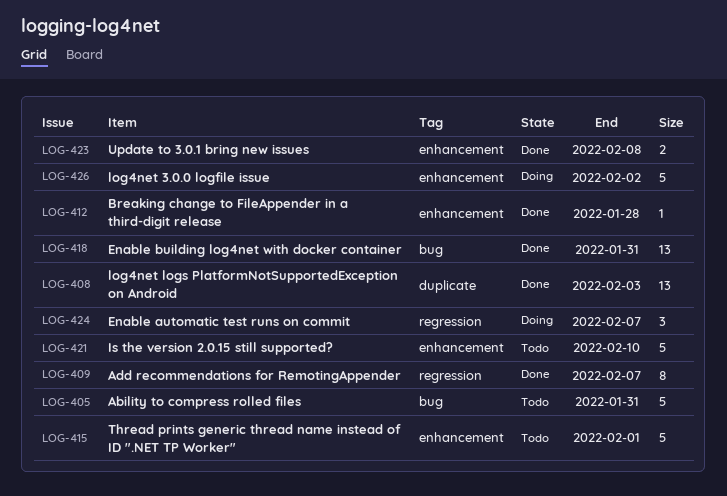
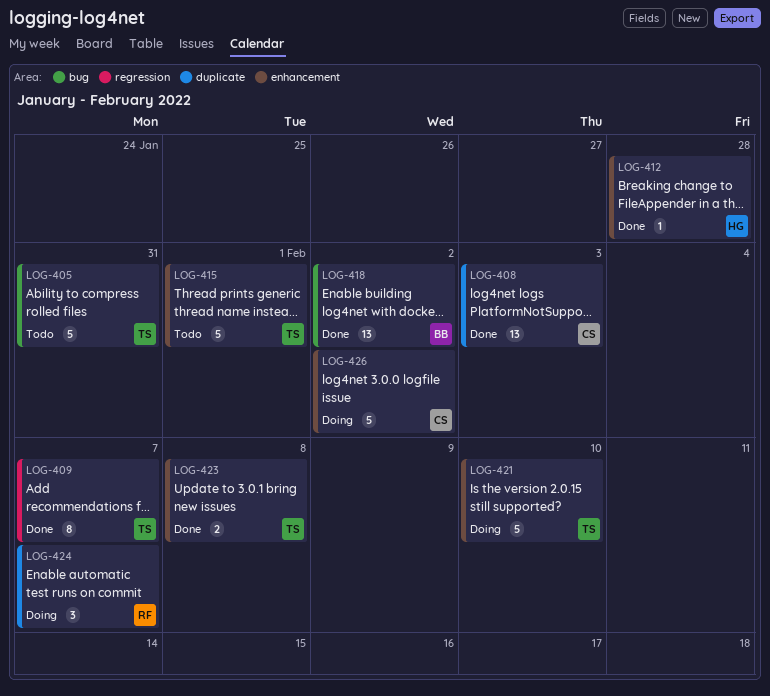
LOG-418, due: Jan 31 -> Feb 2
LOG-421, status: Todo -> Doing
LOG-424, label: regression -> duplicate

